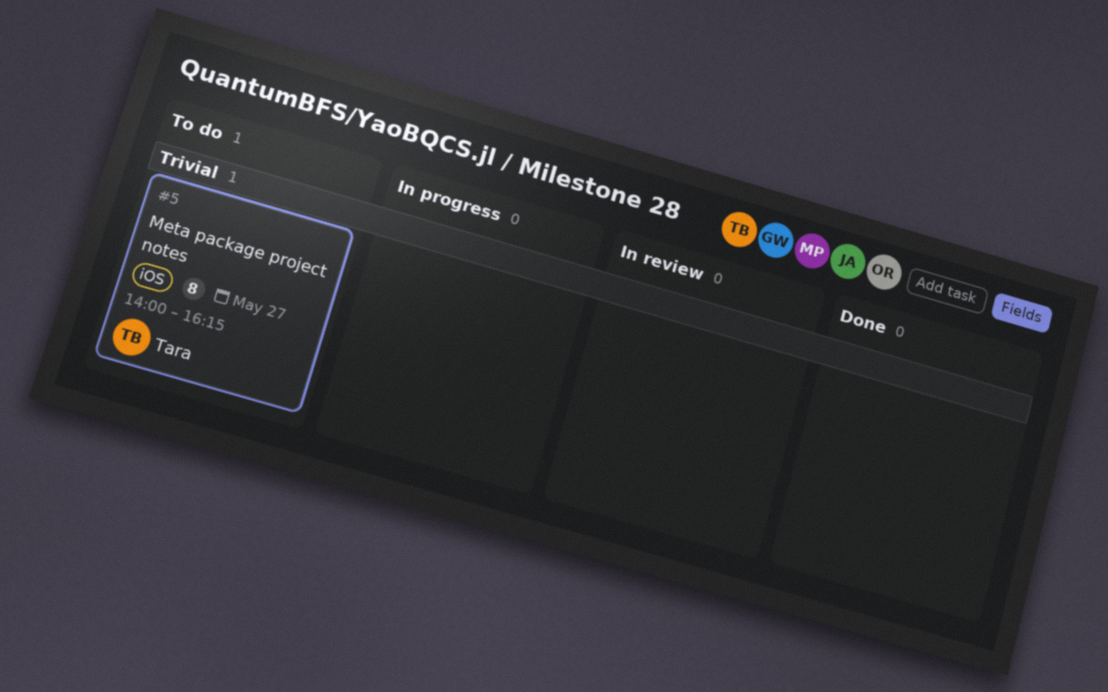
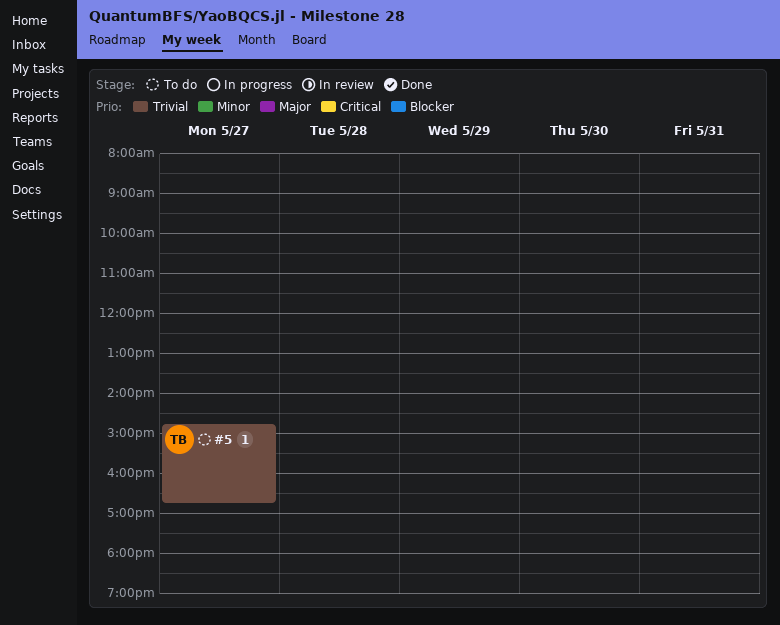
#5, estimate: 8 -> 1
#5, begins: 14:00 -> 14:45
#5, ends: 16:15 -> 16:45

